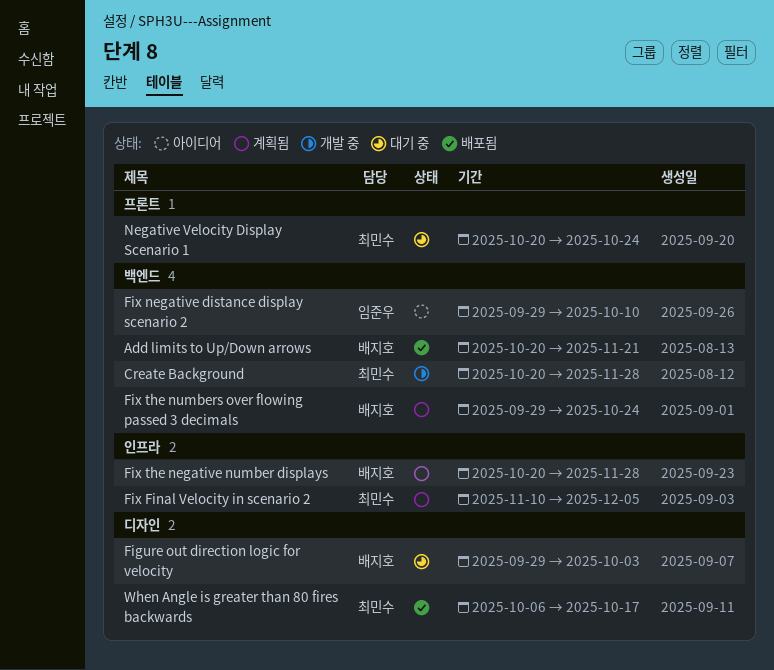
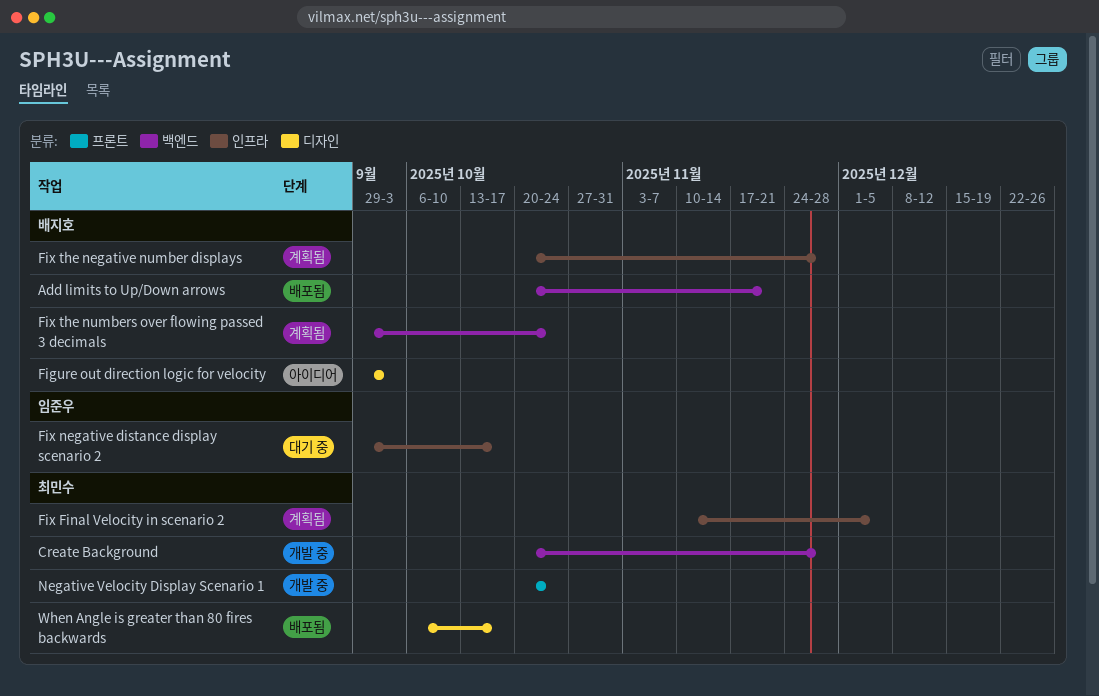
Figure out direction logic for velocity, status: 대기 중 -> 아이디어
Fix negative distance display scenario 2, status: 아이디어 -> 대기 중
Fix negative distance display scenario 2, label: 백엔드 -> 인프라
Fix negative distance display scenario 2, due: Oct 10 -> Oct 17
Negative Velocity Display Scenario 1, status: 대기 중 -> 개발 중

